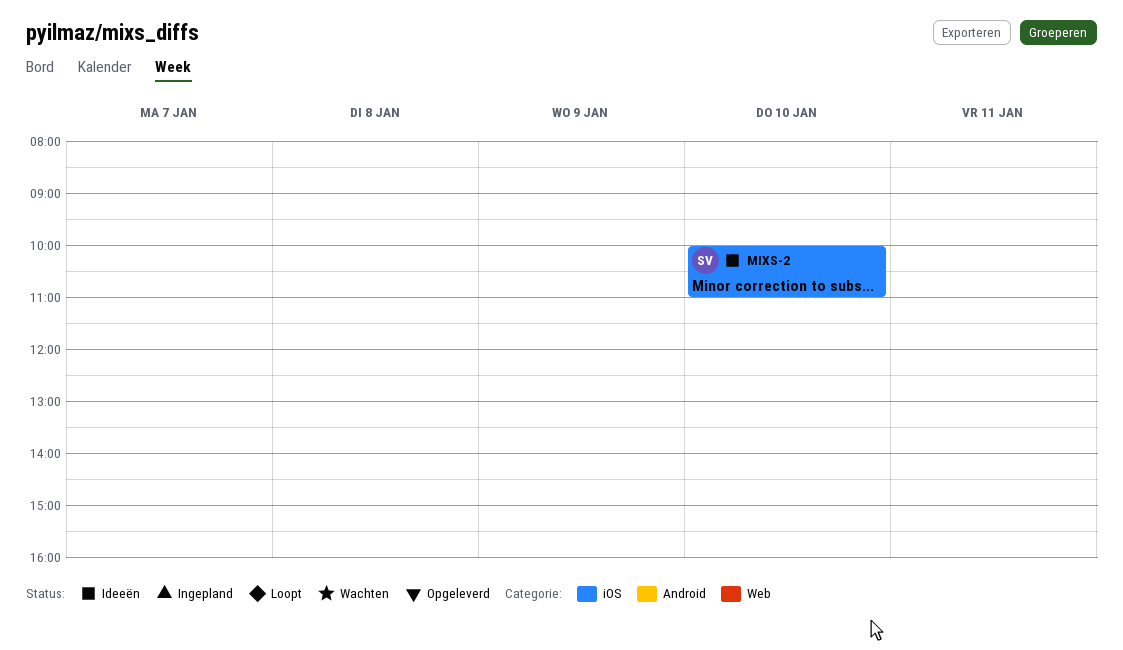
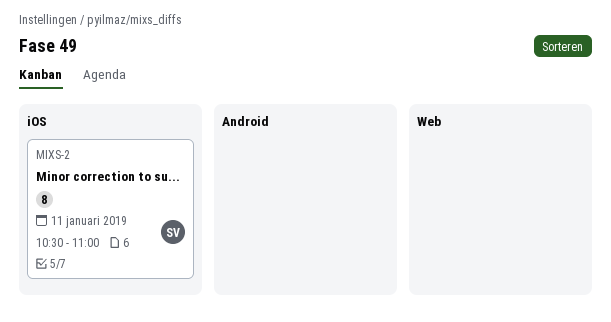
MIXS-2, day: Jan 10 -> Jan 11
MIXS-2, begins: 10:00 -> 10:30

